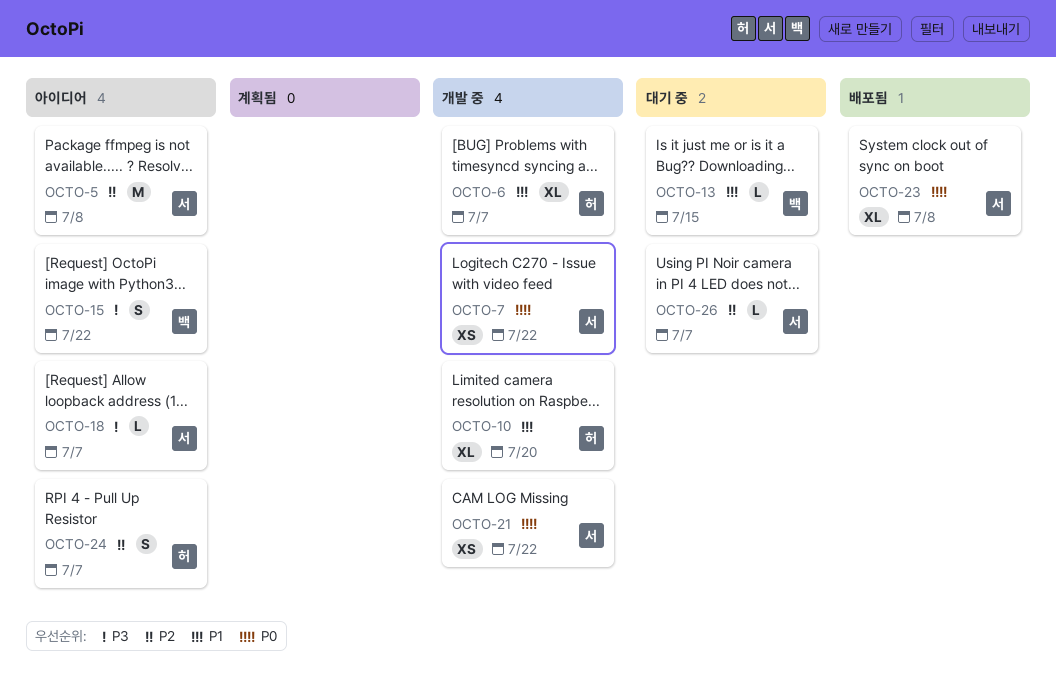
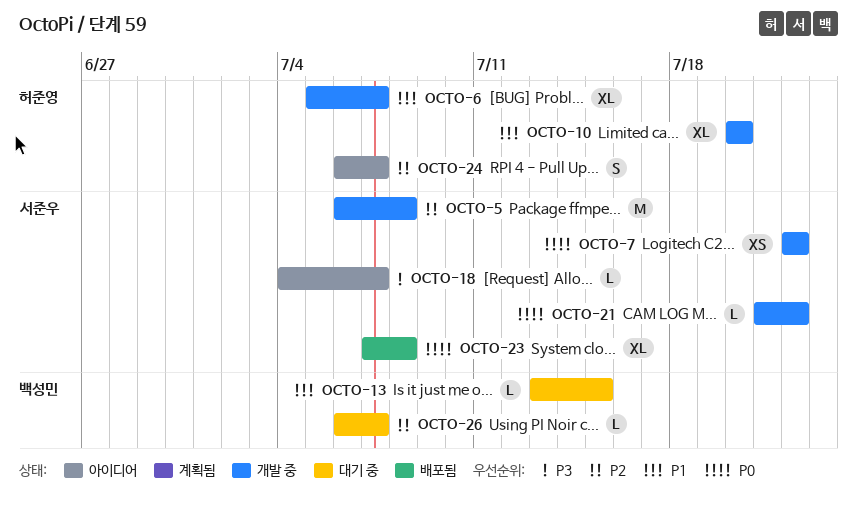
OCTO-5, status: 아이디어 -> 개발 중
OCTO-15: present -> none
OCTO-21, estimate: XS -> L
OCTO-26, owner: 서준우 -> 백성민

